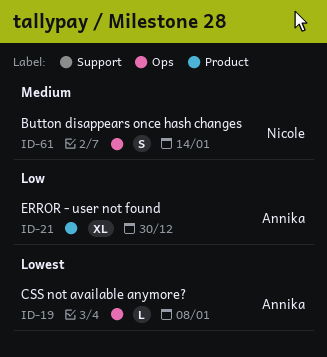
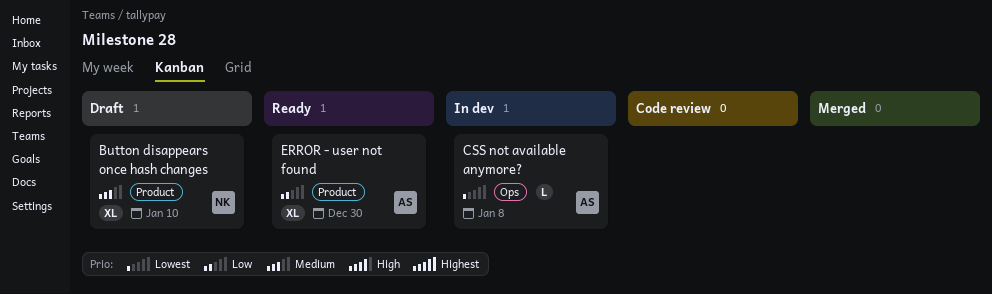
Button disappears once hash changes, label: Ops -> Product
Button disappears once hash changes, estimate: S -> XL
Button disappears once hash changes, due: Jan 14 -> Jan 10

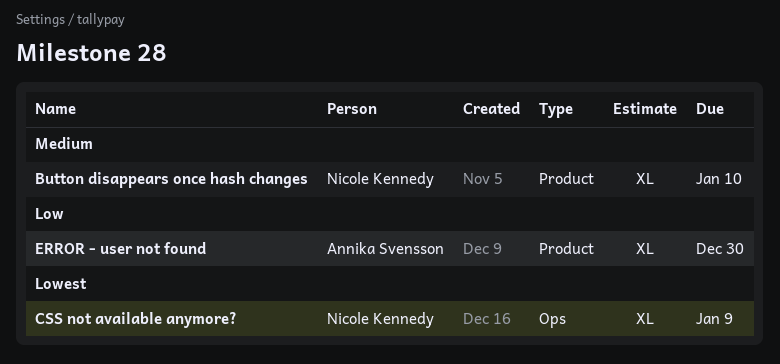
CSS not available anymore?, owner: Annika Svensson -> Nicole Kennedy
CSS not available anymore?, estimate: L -> XL
CSS not available anymore?, due: Jan 8 -> Jan 9

